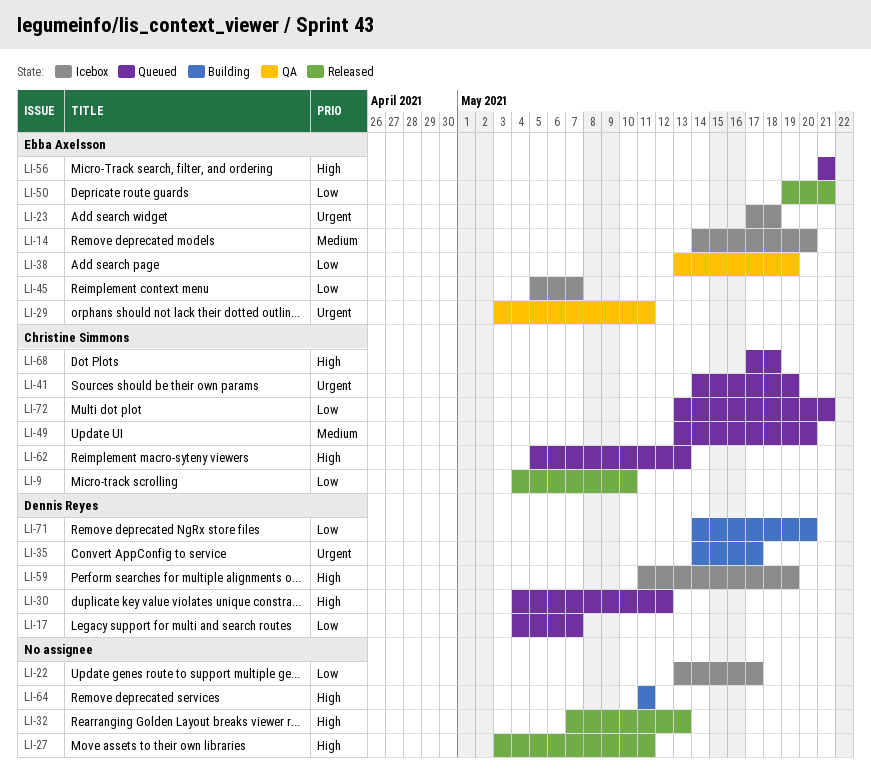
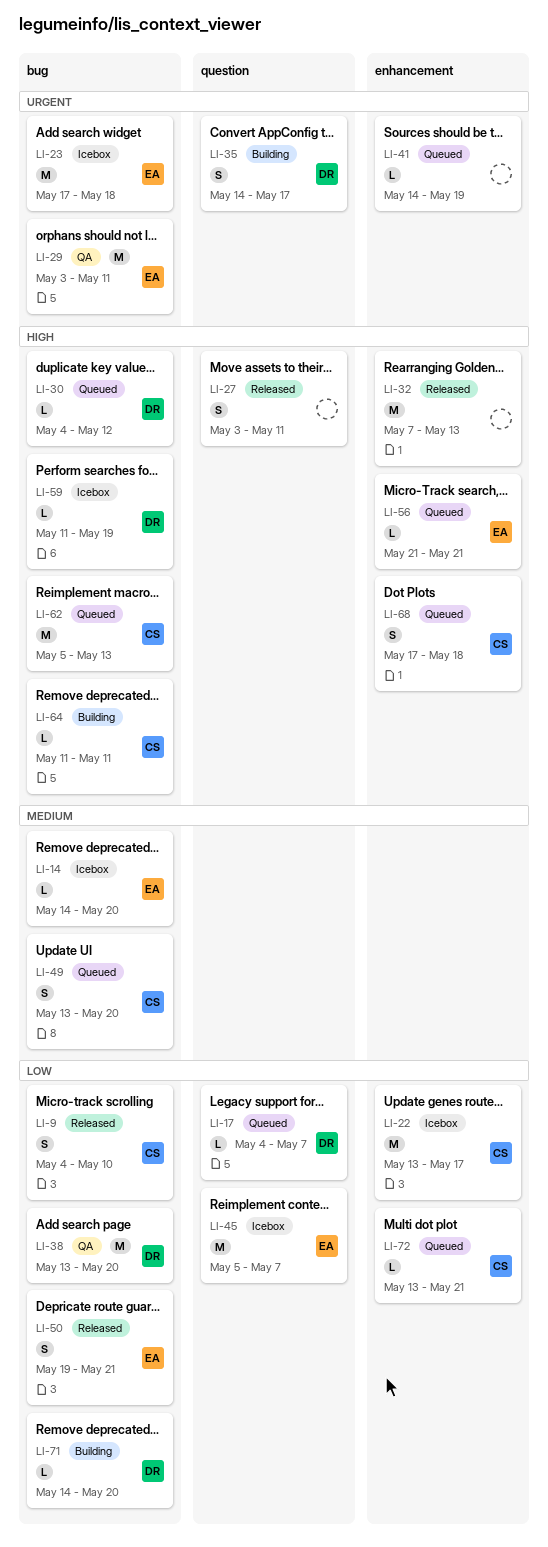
LI-22, owner: none -> Christine Simmons
LI-38, owner: Ebba Axelsson -> Dennis Reyes
LI-38, due: May 19 -> May 20
LI-41, owner: Christine Simmons -> none
LI-64, owner: none -> Christine Simmons

